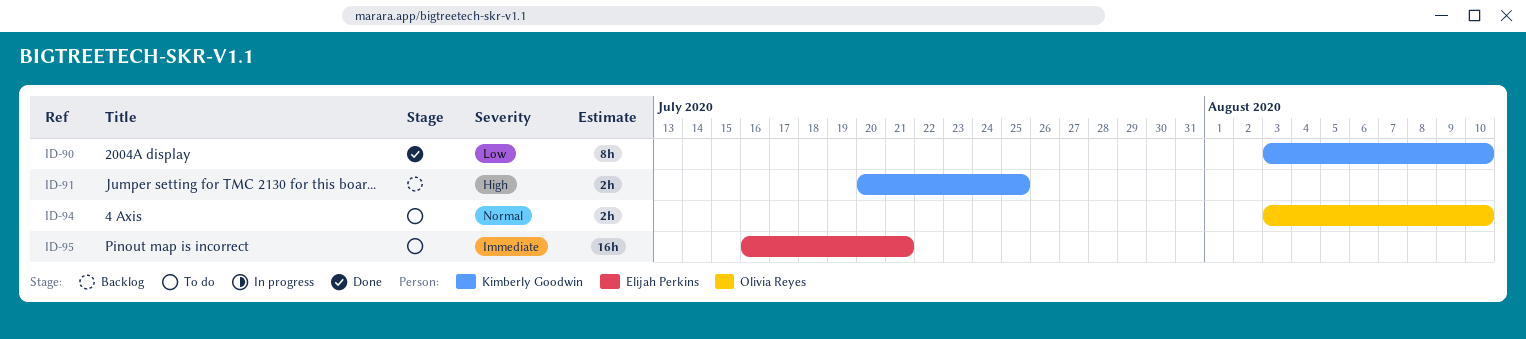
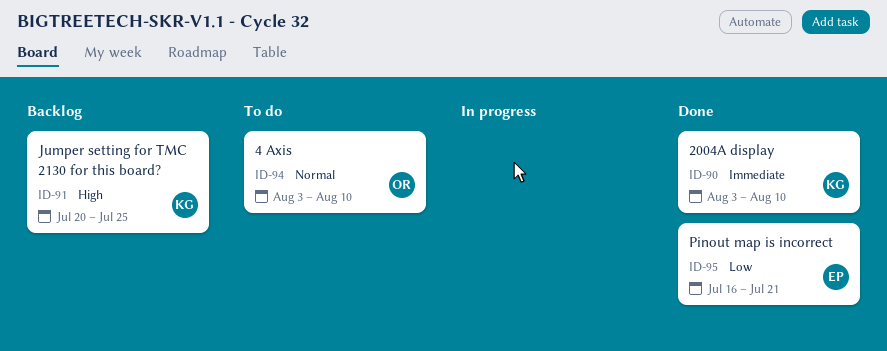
ID-90, priority: Low -> Immediate
ID-95, status: To do -> Done
ID-95, priority: Immediate -> Low

